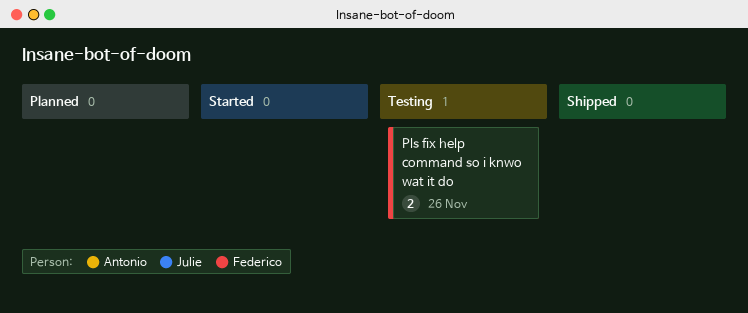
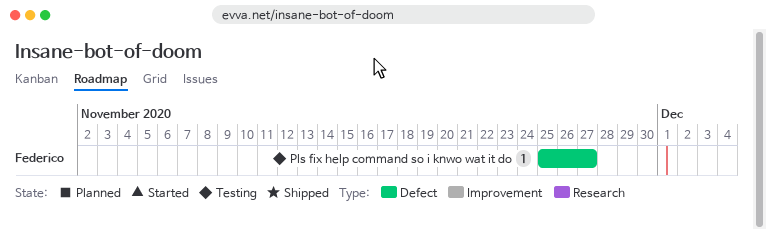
Pls fix help command so i knwo wat it do, estimate: 2 -> 1
Pls fix help command so i knwo wat it do, due: Nov 26 -> Nov 27

